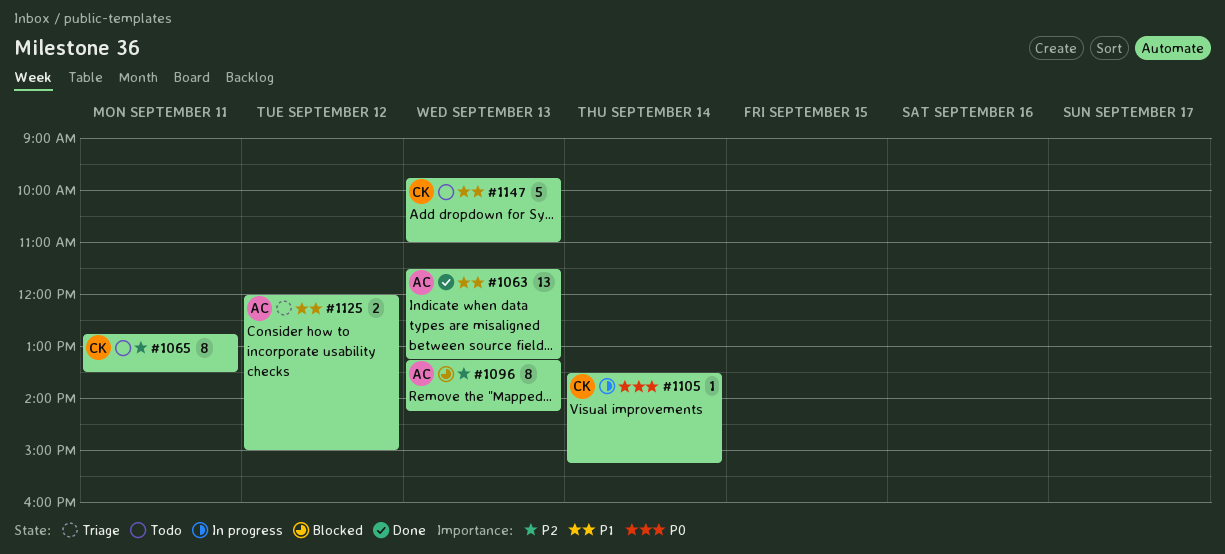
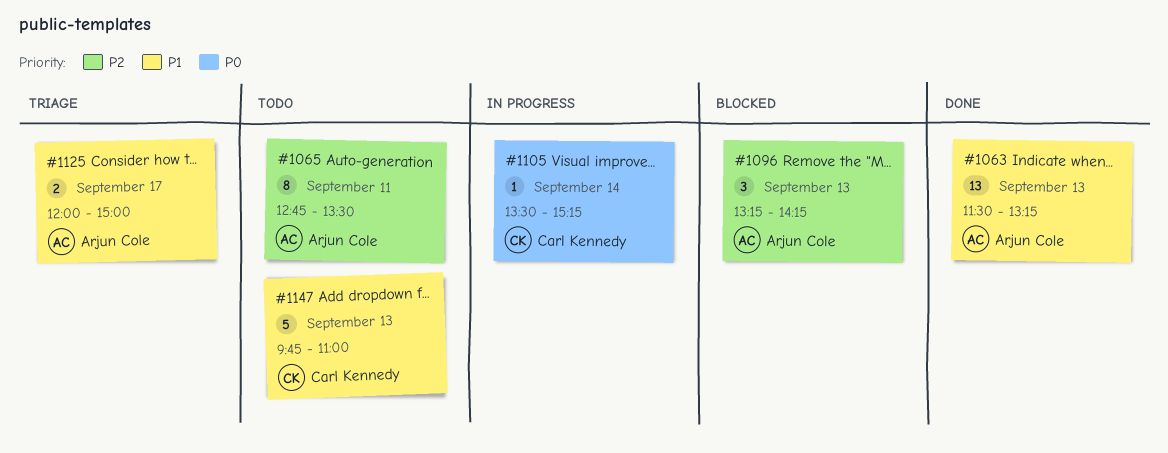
#1065, owner: Carl Kennedy -> Arjun Cole
#1096, estimate: 8 -> 3
#1125, day: Sep 12 -> Sep 17

